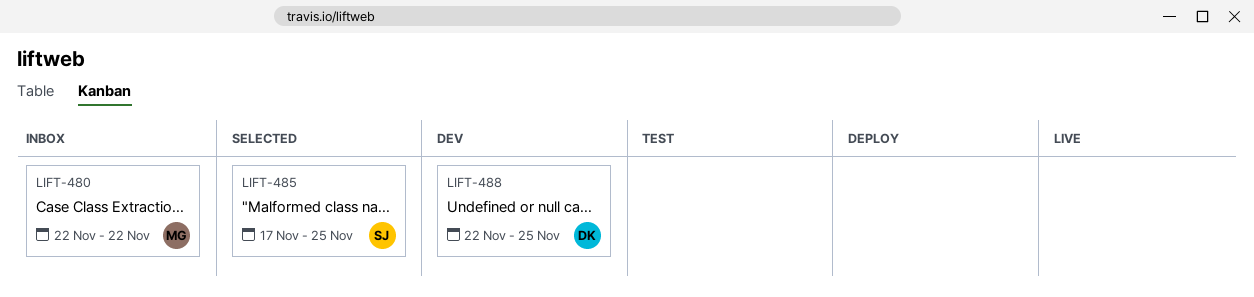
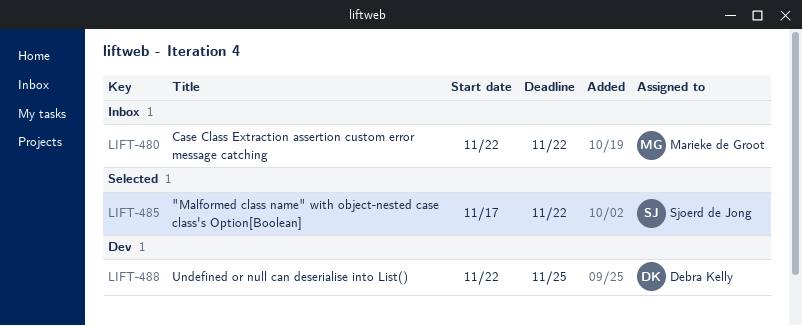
LIFT-485, due: Nov 25 -> Nov 22

